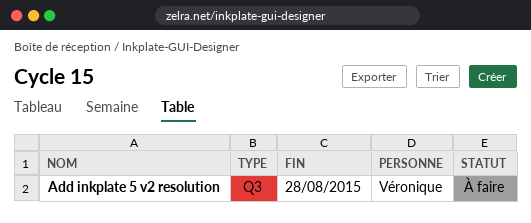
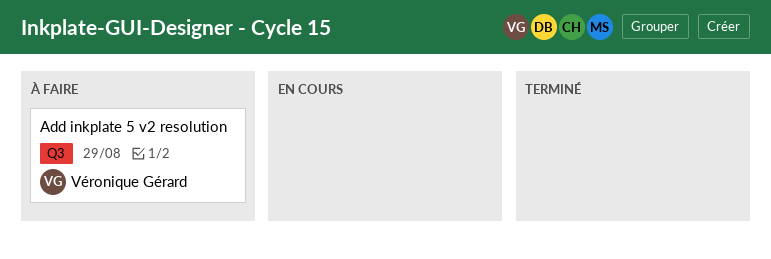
Add inkplate 5 v2 resolution, due: Aug 28 -> Aug 29

